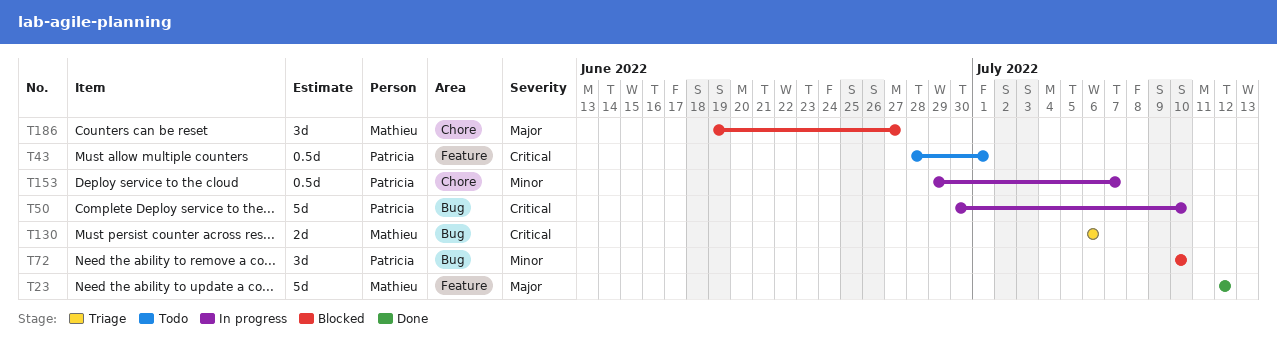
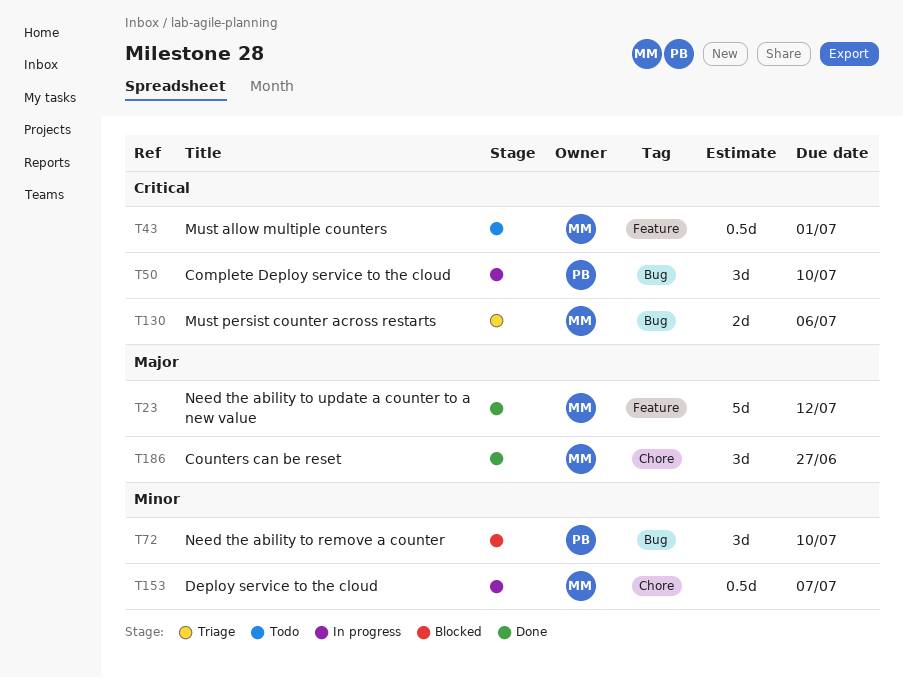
T43, owner: Patricia -> Mathieu
T50, estimate: 5d -> 3d
T153, owner: Patricia -> Mathieu
T186, status: Blocked -> Done

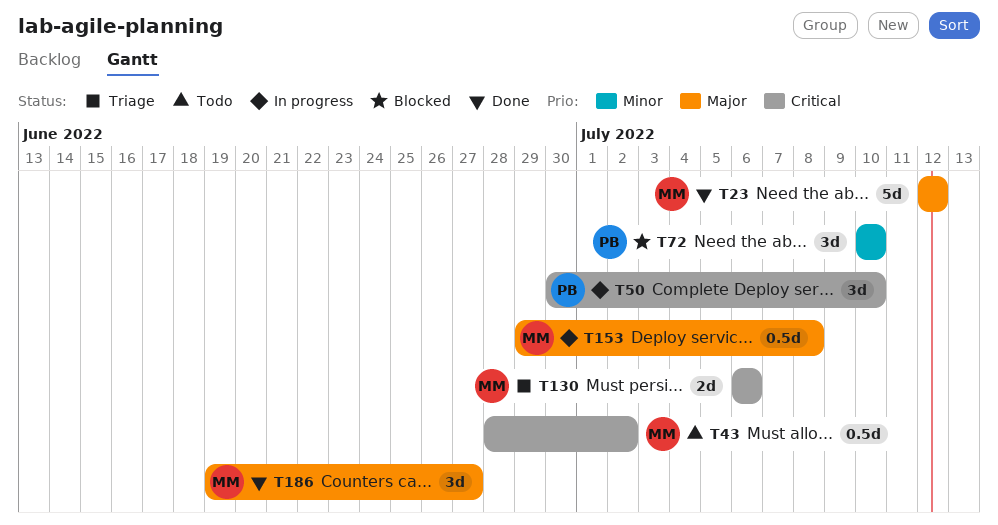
T43, due: Jul 1 -> Jul 2
T153, priority: Minor -> Major
T153, due: Jul 7 -> Jul 8

